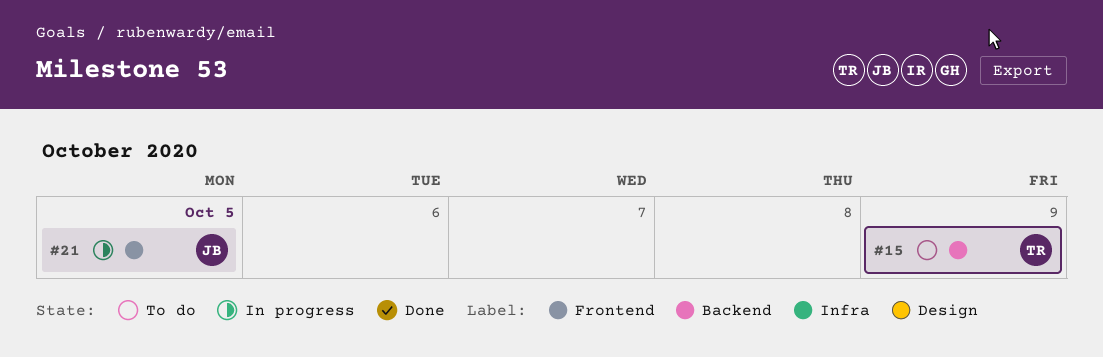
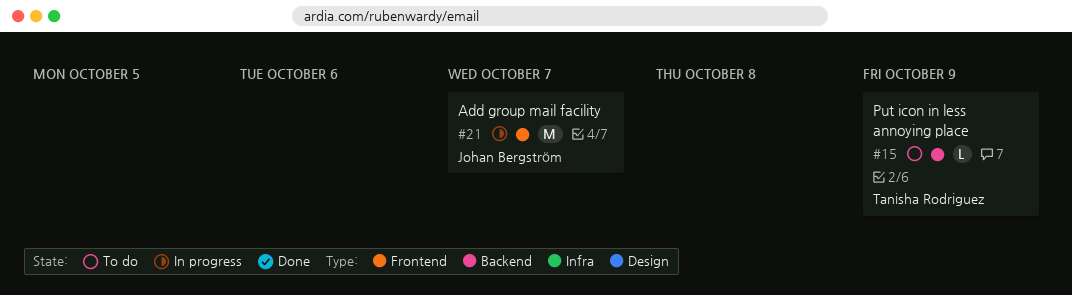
#21, due: Oct 5 -> Oct 7

